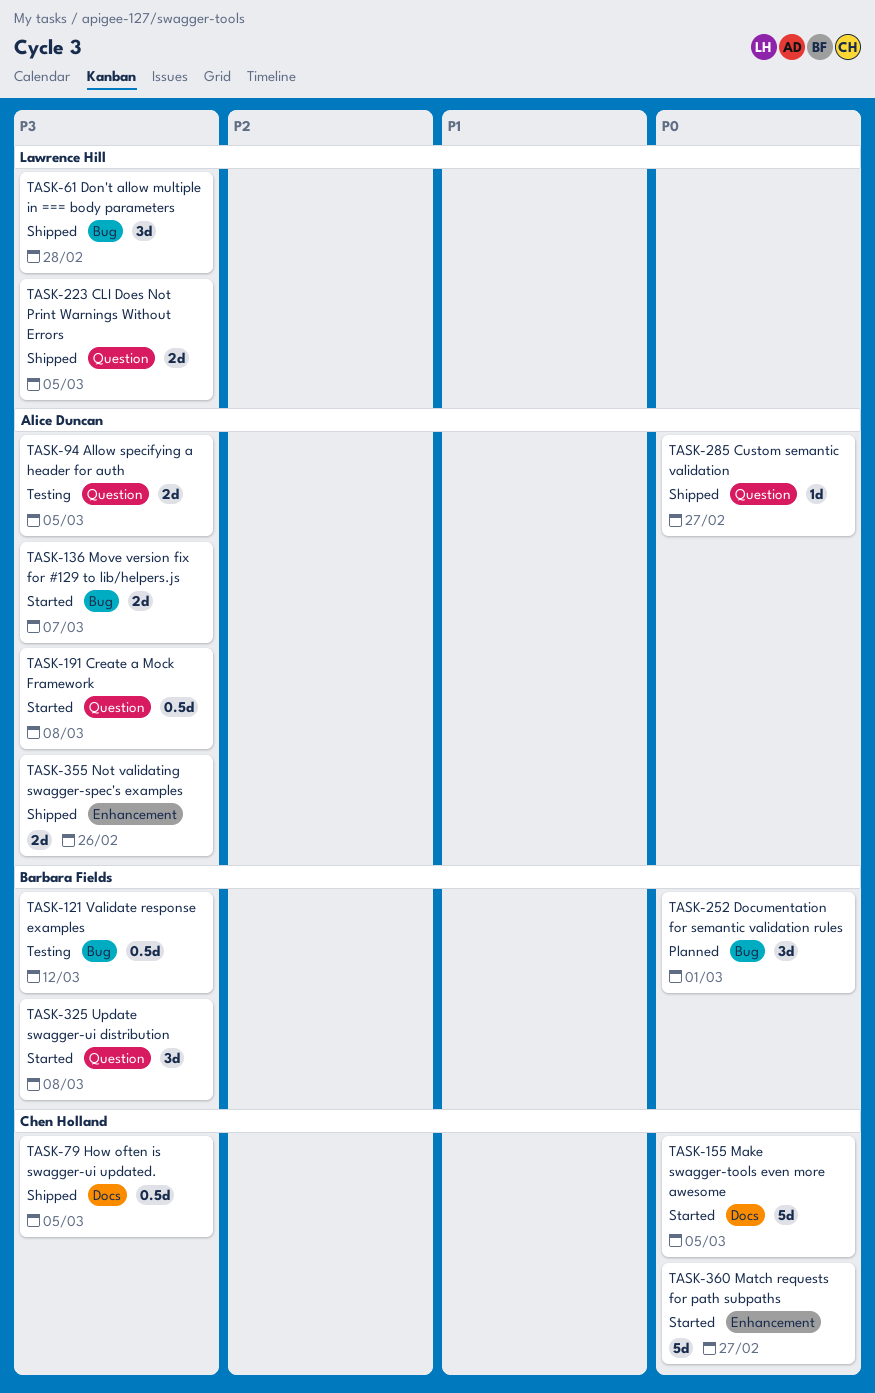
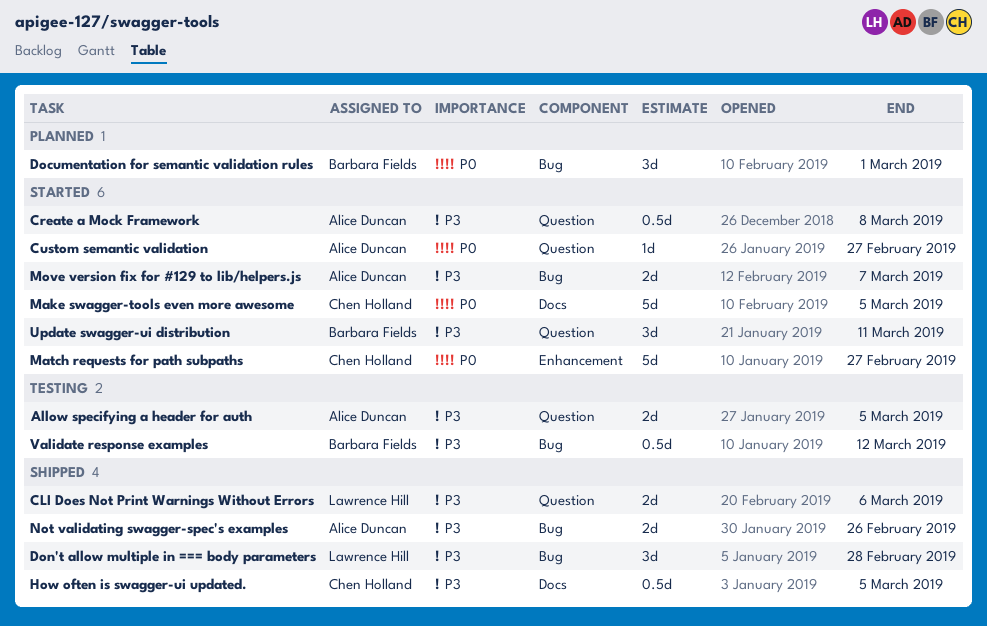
CLI Does Not Print Warnings Without Errors, due: Mar 5 -> Mar 6
Custom semantic validation, status: Shipped -> Started
Not validating swagger-spec's examples, label: Enhancement -> Bug
Update swagger-ui distribution, due: Mar 8 -> Mar 11

